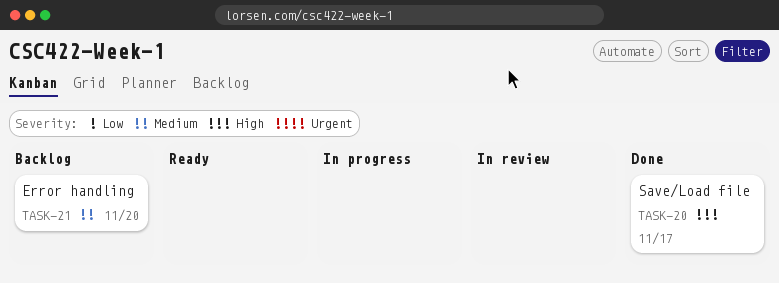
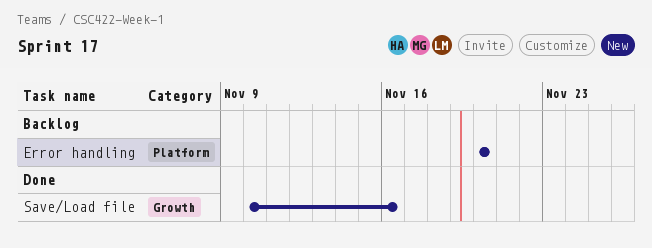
Save/Load file, due: Nov 17 -> Nov 16

